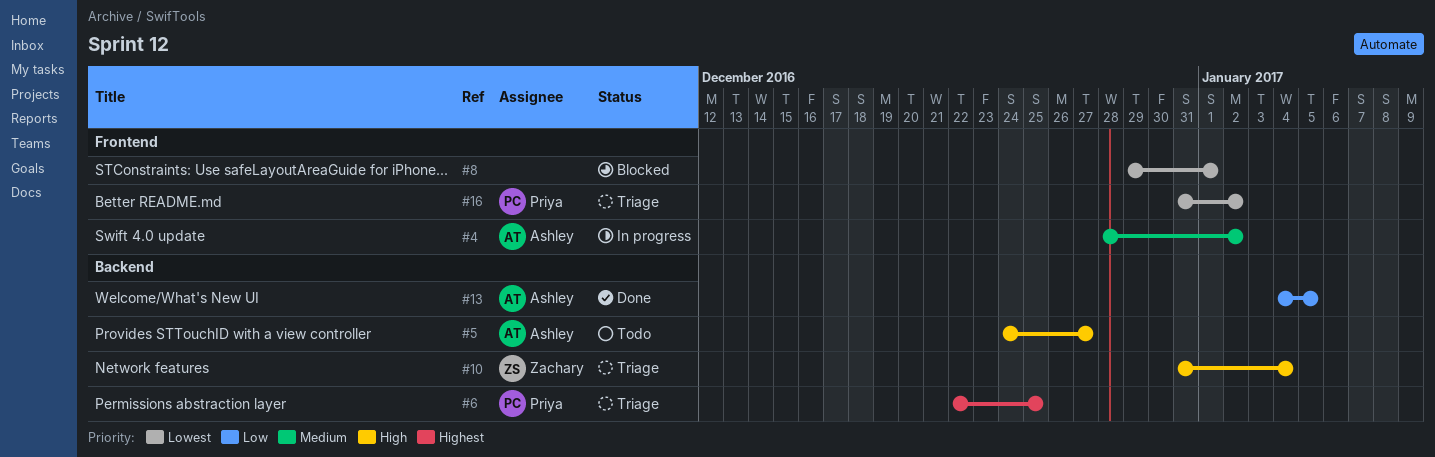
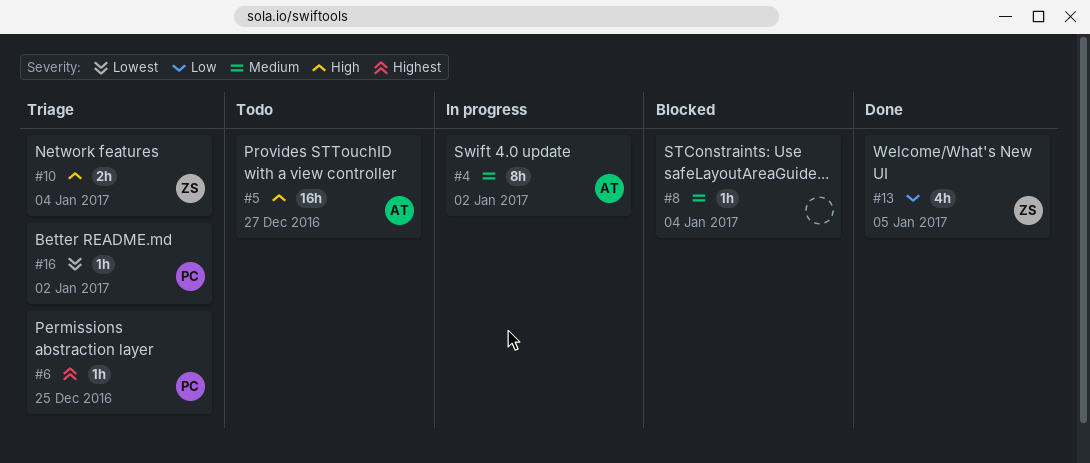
#8, priority: Lowest -> Medium
#8, due: Jan 1 -> Jan 4
#13, owner: Ashley -> Zachary

